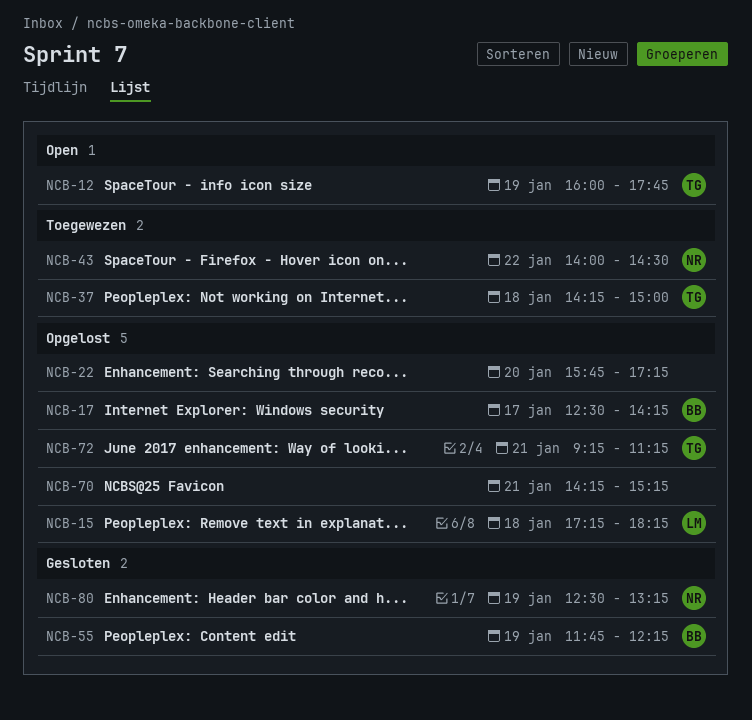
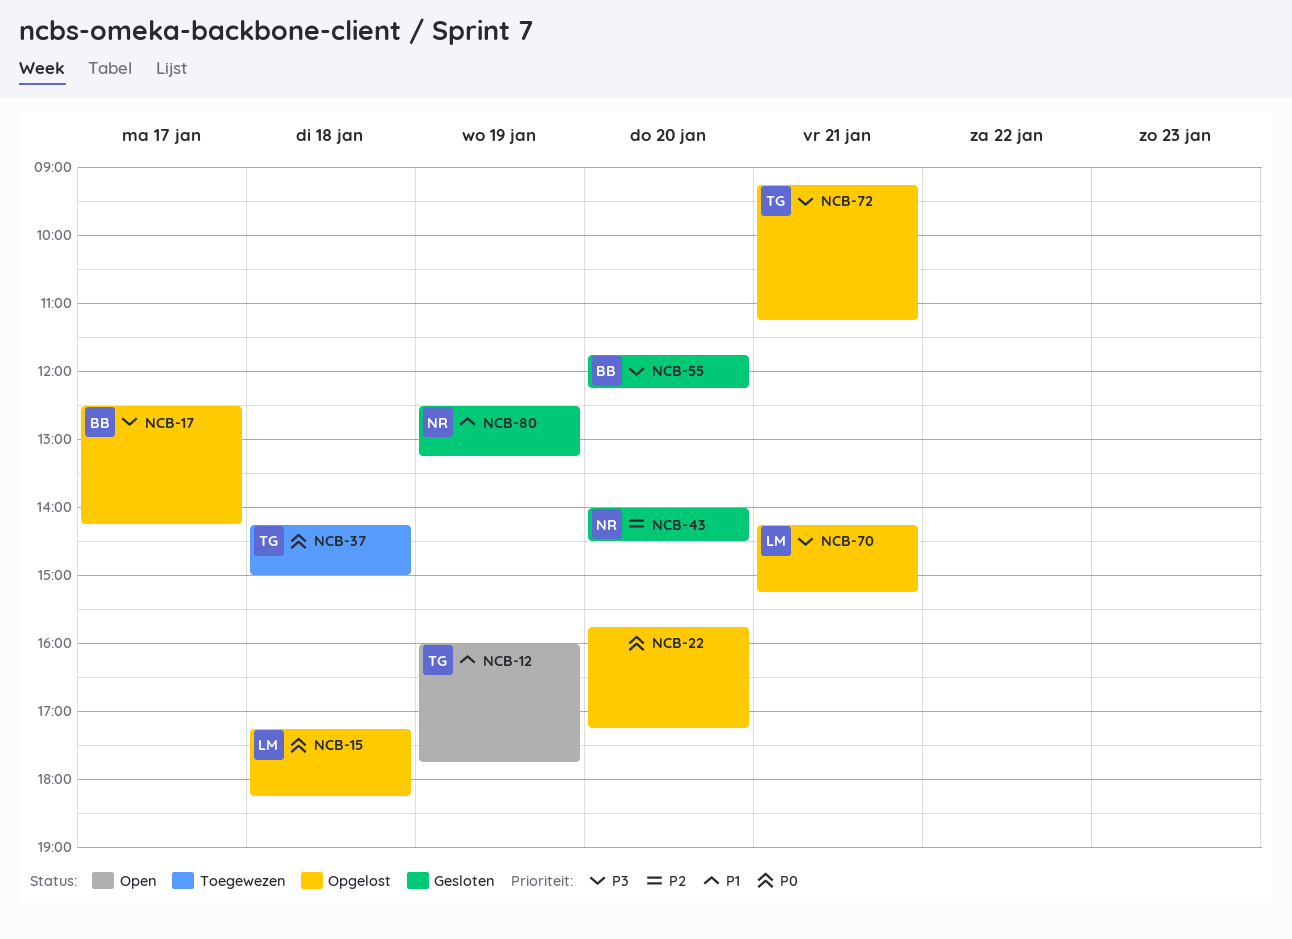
NCB-43, status: Toegewezen -> Gesloten
NCB-43, day: Jan 22 -> Jan 20
NCB-55, day: Jan 19 -> Jan 20
NCB-70, owner: none -> LM

